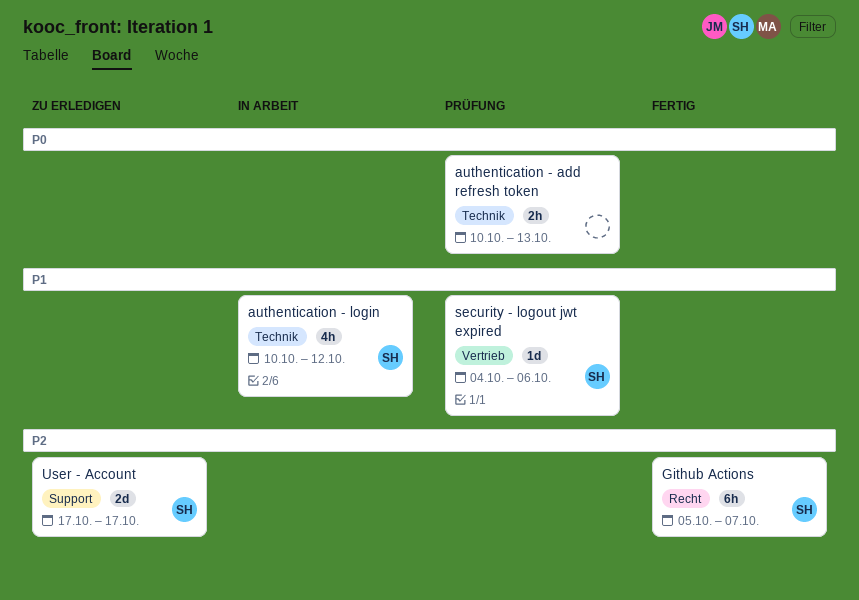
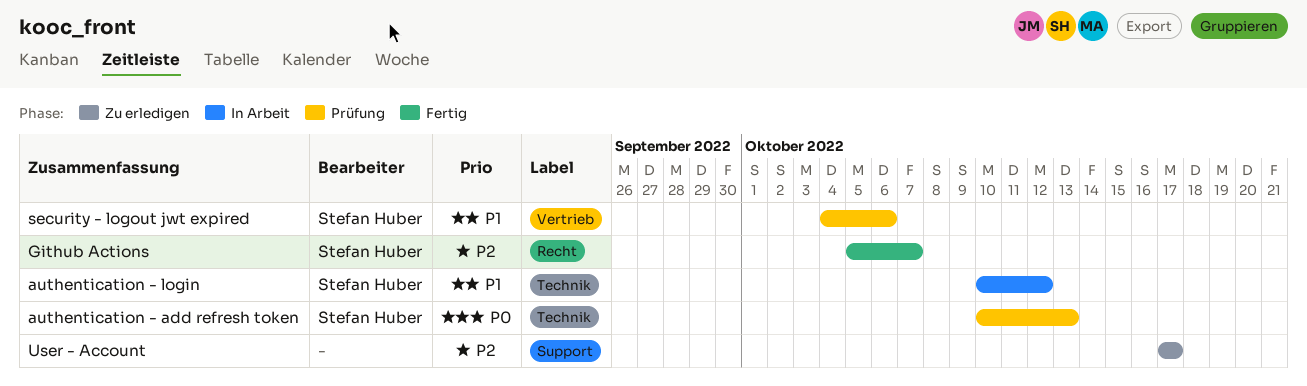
authentication - add refresh token, owner: none -> Stefan Huber
User - Account, owner: Stefan Huber -> none

